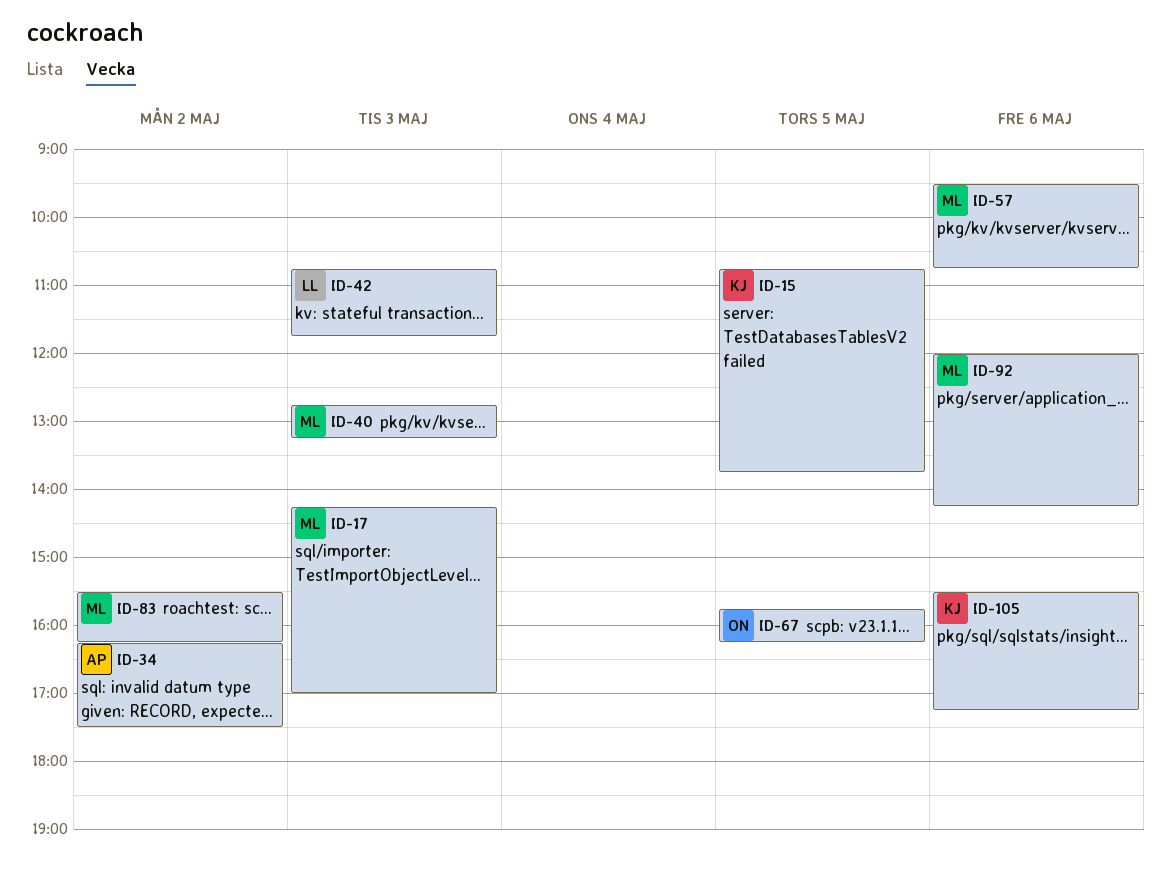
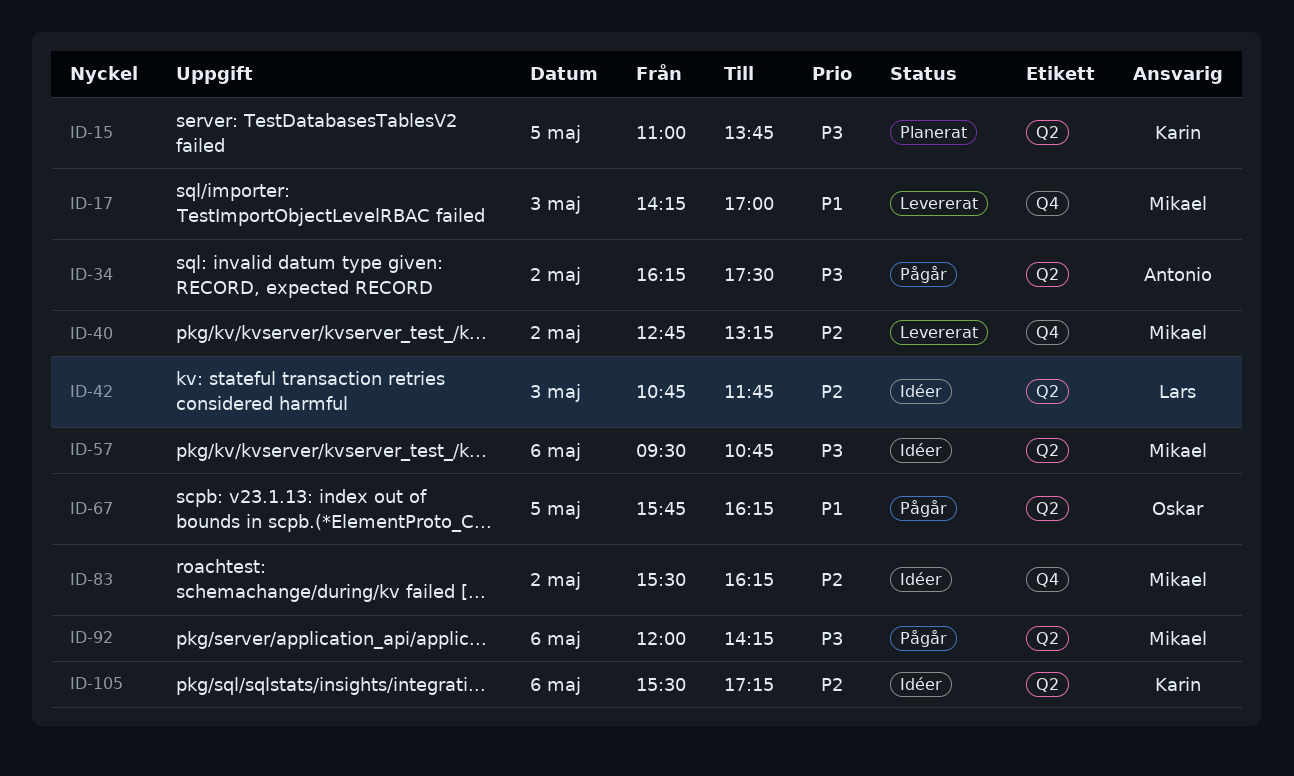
ID-15, begins: 10:45 -> 11:00
ID-40, day: May 3 -> May 2

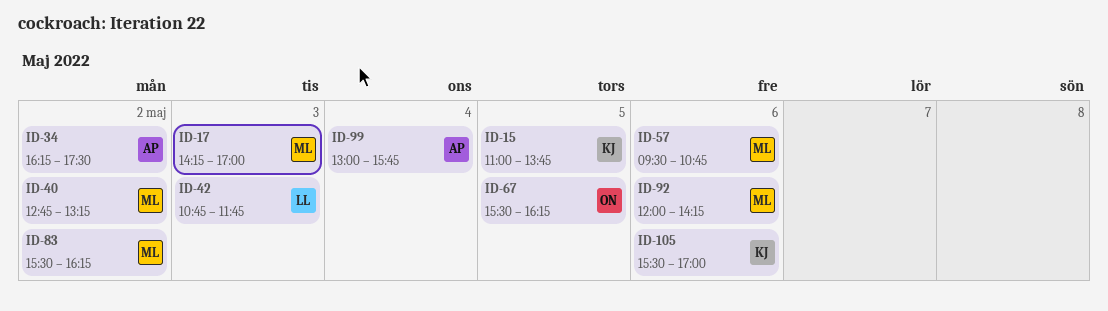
ID-67, begins: 15:45 -> 15:30
ID-99: none -> present
ID-105, ends: 17:15 -> 17:00

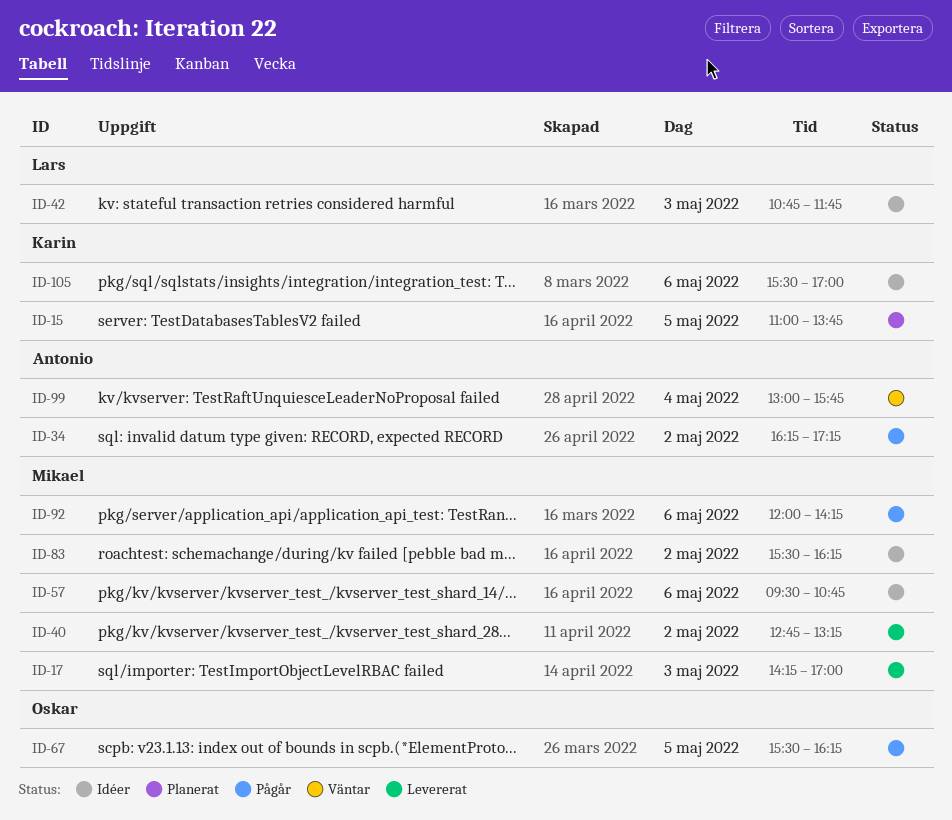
ID-34, ends: 17:30 -> 17:15

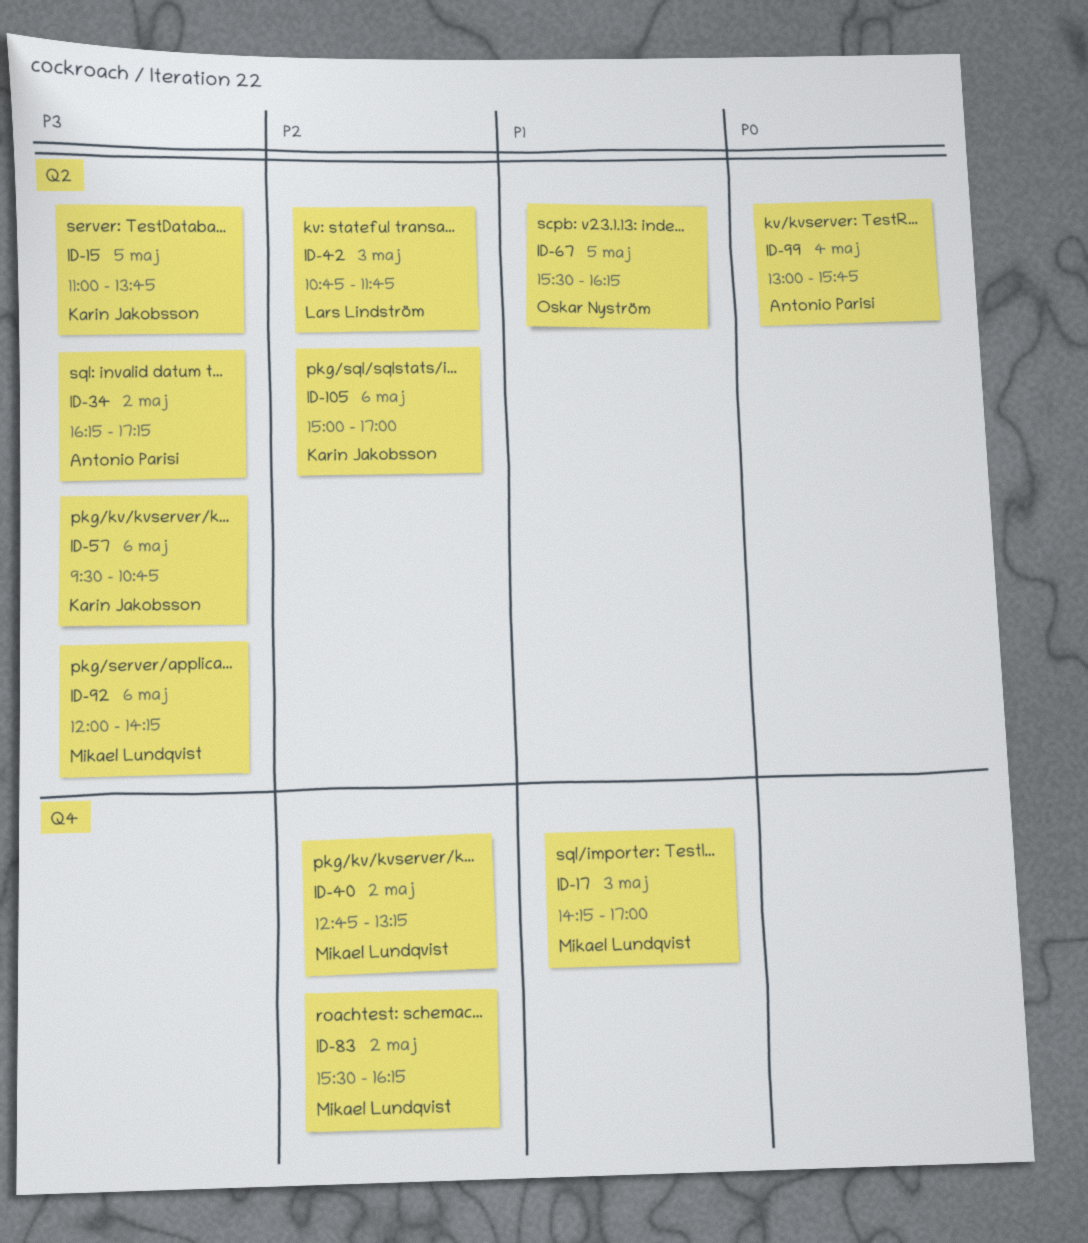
ID-57, owner: Mikael Lundqvist -> Karin Jakobsson
ID-105, begins: 15:30 -> 15:00

